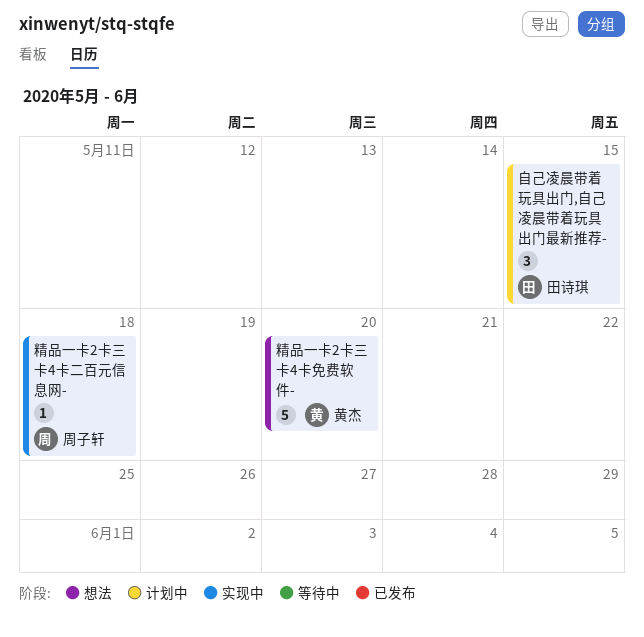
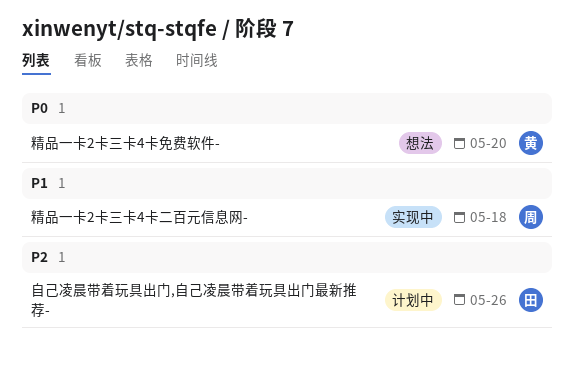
自己凌晨带着玩具出门,自己凌晨带着玩具出门最新推荐-, due: May 15 -> May 26

